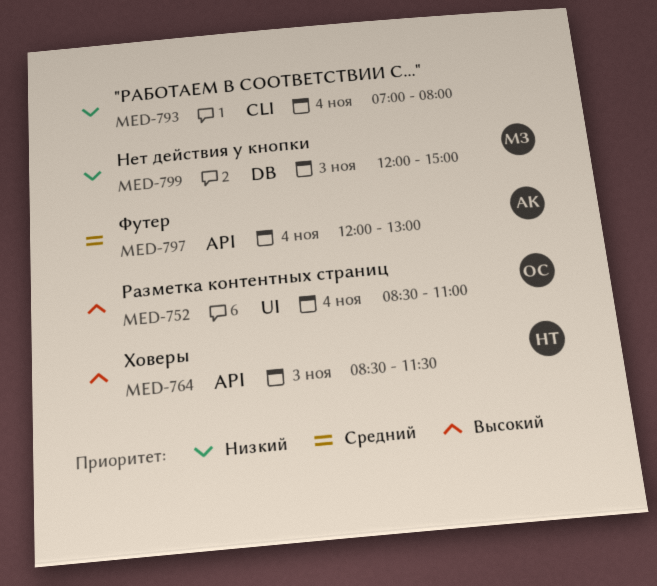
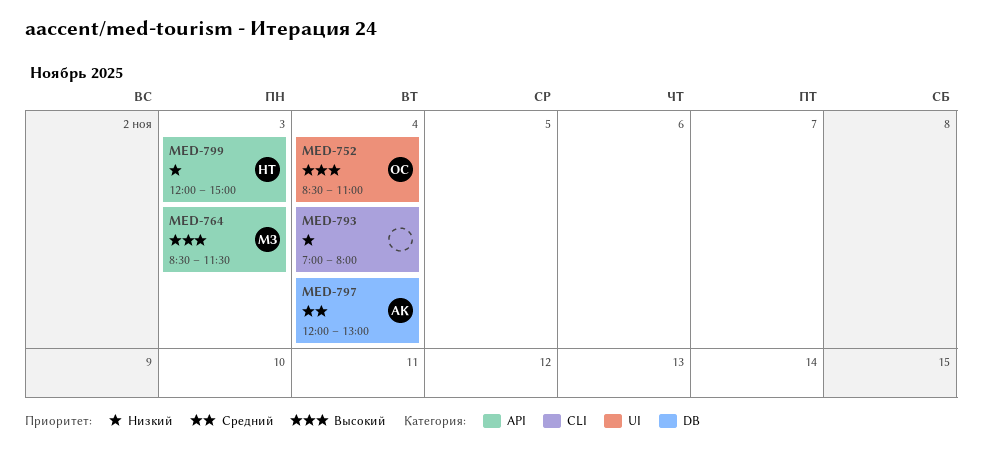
MED-764, owner: НТ -> МЗ
MED-797, label: API -> DB
MED-799, owner: МЗ -> НТ
MED-799, label: DB -> API

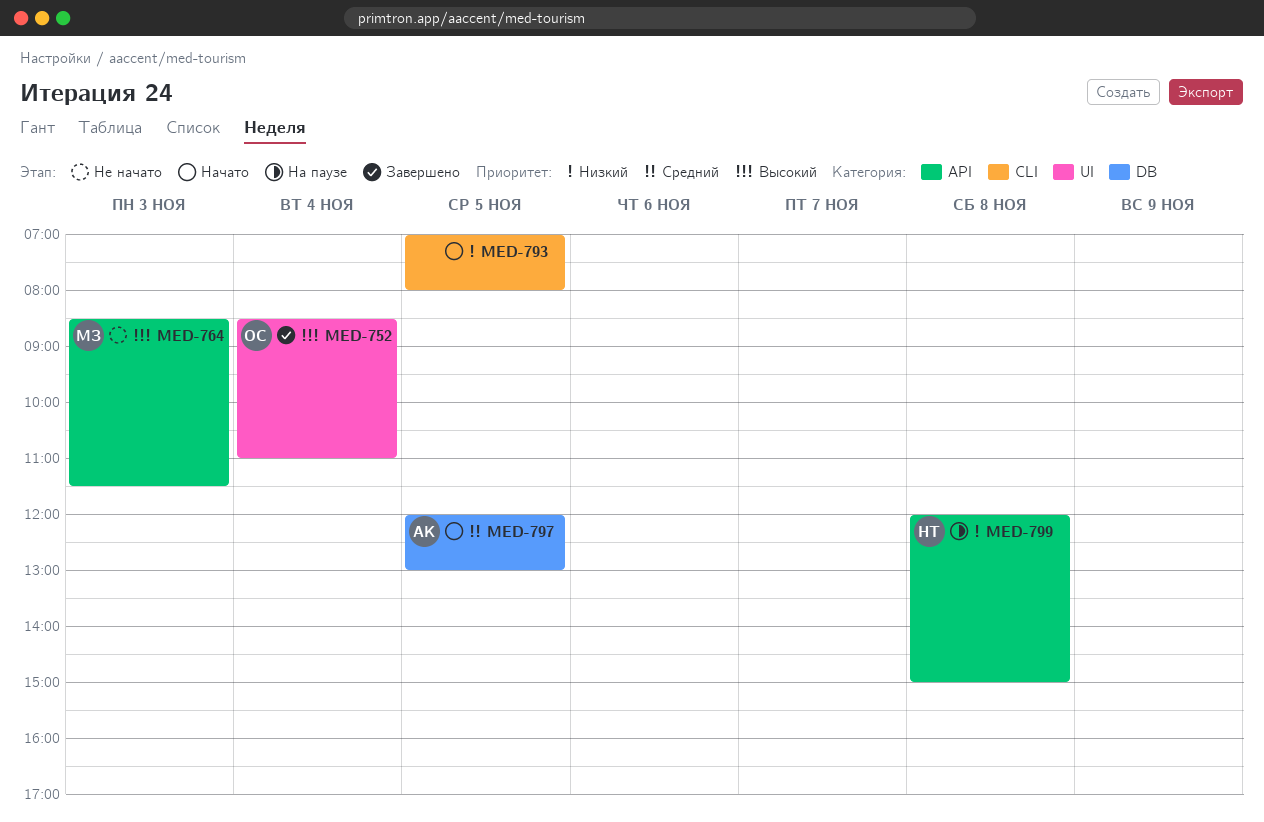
MED-793, day: Nov 4 -> Nov 5
MED-797, day: Nov 4 -> Nov 5
MED-799, day: Nov 3 -> Nov 8

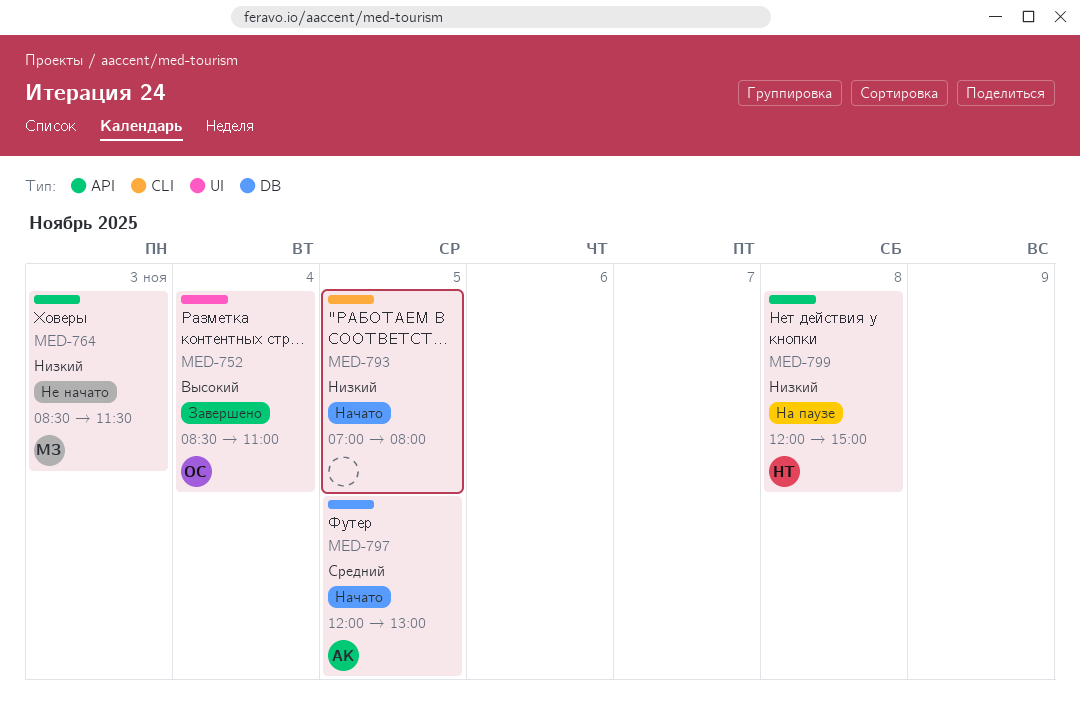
MED-764, priority: Высокий -> Низкий

